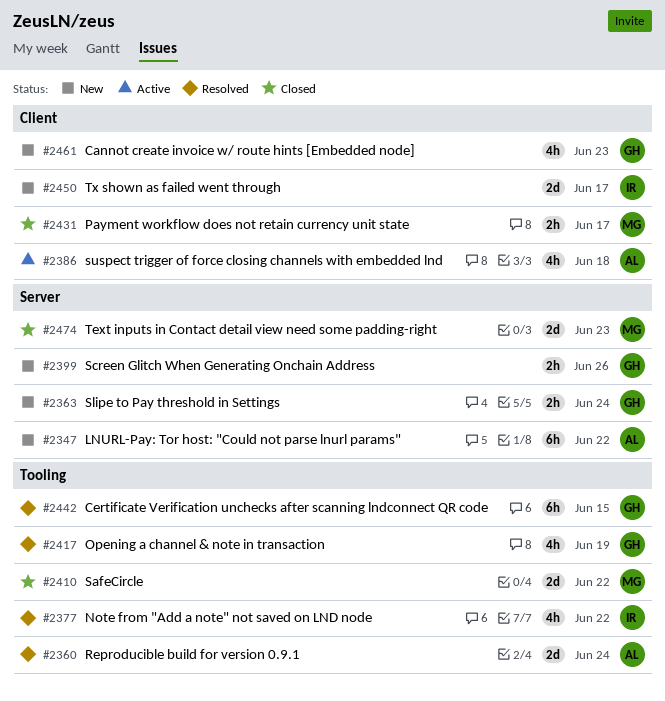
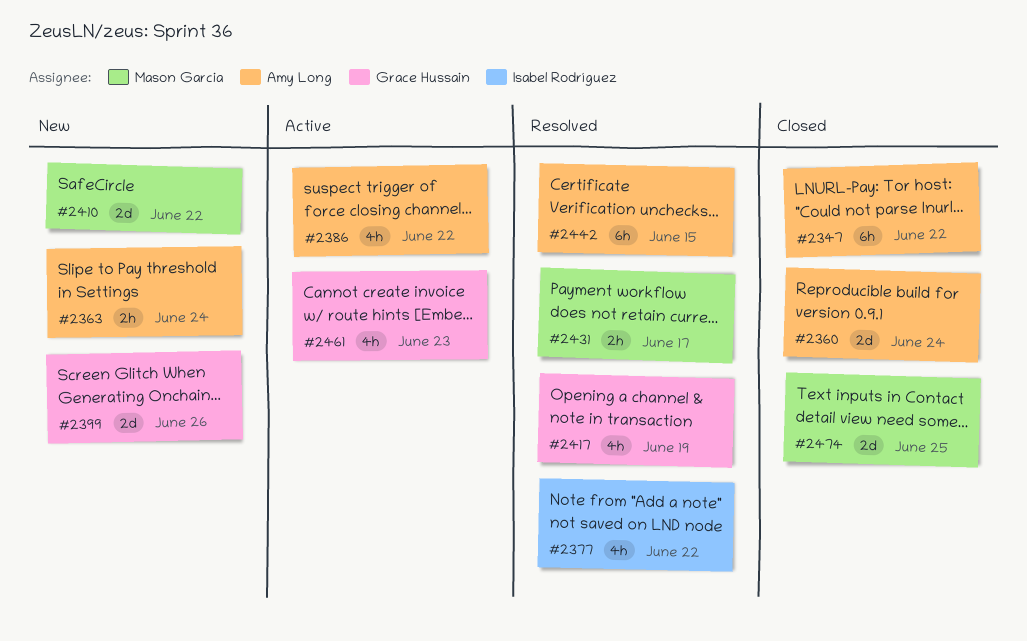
#2347, status: New -> Closed
#2360, status: Resolved -> Closed
#2363, owner: Grace Hussain -> Amy Long
#2386, due: Jun 18 -> Jun 22
#2399, estimate: 2h -> 2d
#2410, status: Closed -> New
#2431, status: Closed -> Resolved
#2442, owner: Grace Hussain -> Amy Long
#2450: present -> none
#2461, status: New -> Active
#2474, due: Jun 23 -> Jun 25

